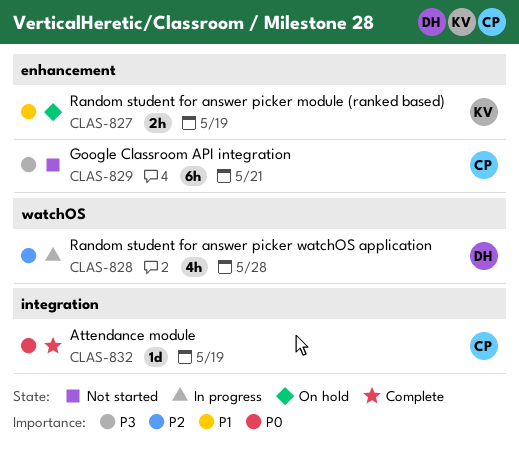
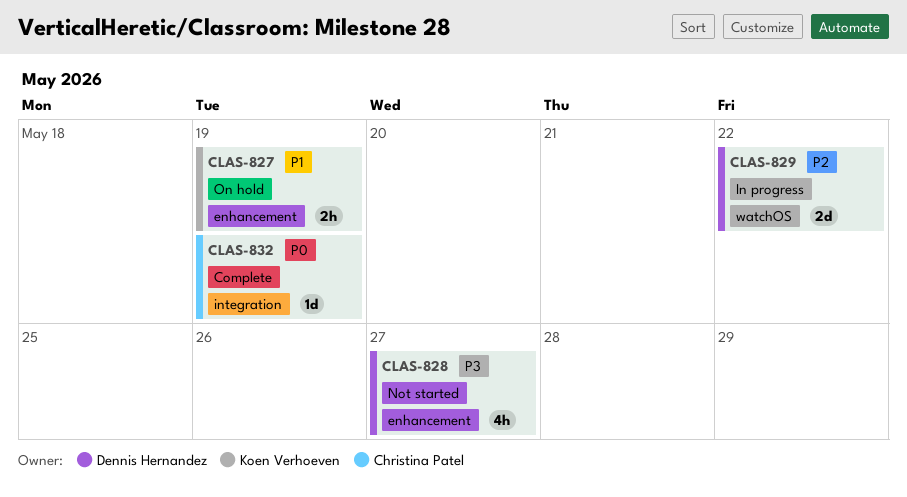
CLAS-828, status: In progress -> Not started
CLAS-828, priority: P2 -> P3
CLAS-828, label: watchOS -> enhancement
CLAS-828, due: May 28 -> May 27
CLAS-829, status: Not started -> In progress
CLAS-829, owner: Christina Patel -> Dennis Hernandez
CLAS-829, priority: P3 -> P2
CLAS-829, label: enhancement -> watchOS
CLAS-829, estimate: 6h -> 2d
CLAS-829, due: May 21 -> May 22

